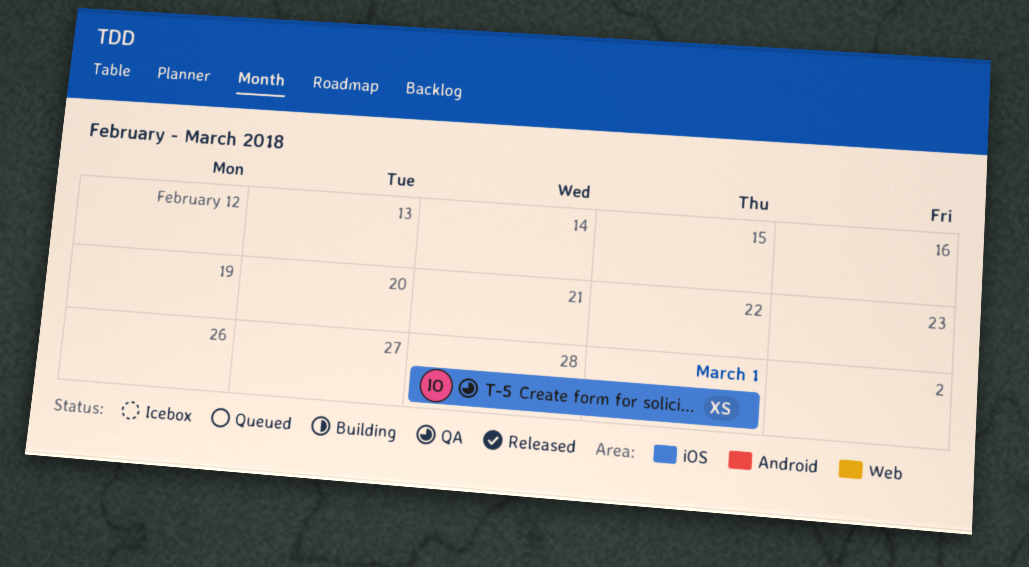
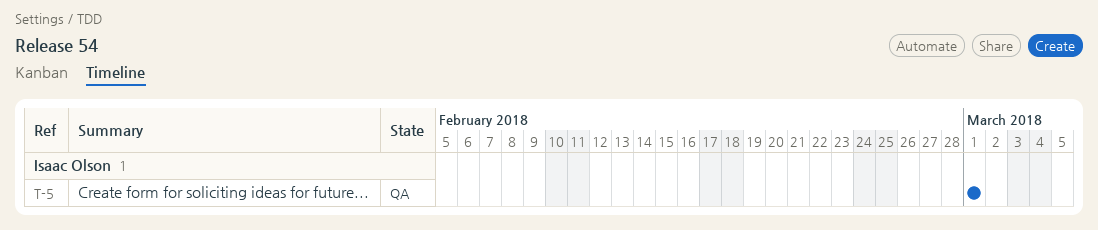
T-5, start: Feb 28 -> Mar 1

